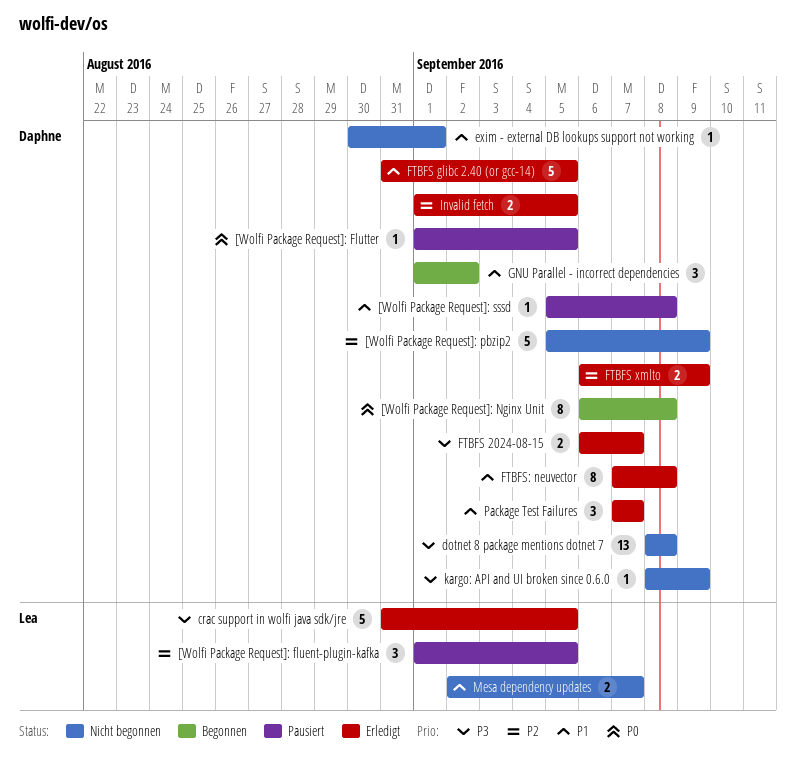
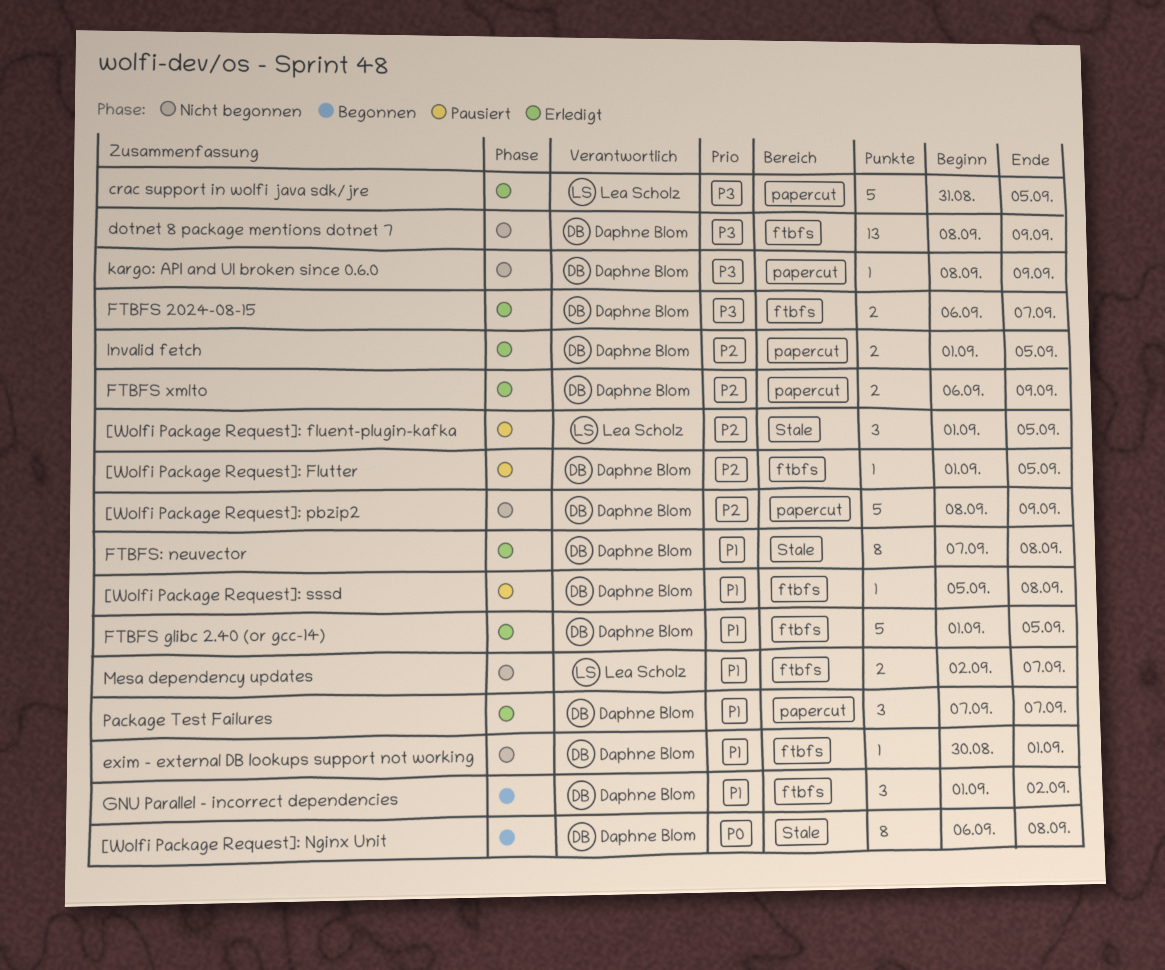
[Wolfi Package Request]: Flutter, priority: P0 -> P2
[Wolfi Package Request]: pbzip2, start: Sep 5 -> Sep 8
dotnet 8 package mentions dotnet 7, due: Sep 8 -> Sep 9
FTBFS glibc 2.40 (or gcc-14), start: Aug 31 -> Sep 1

